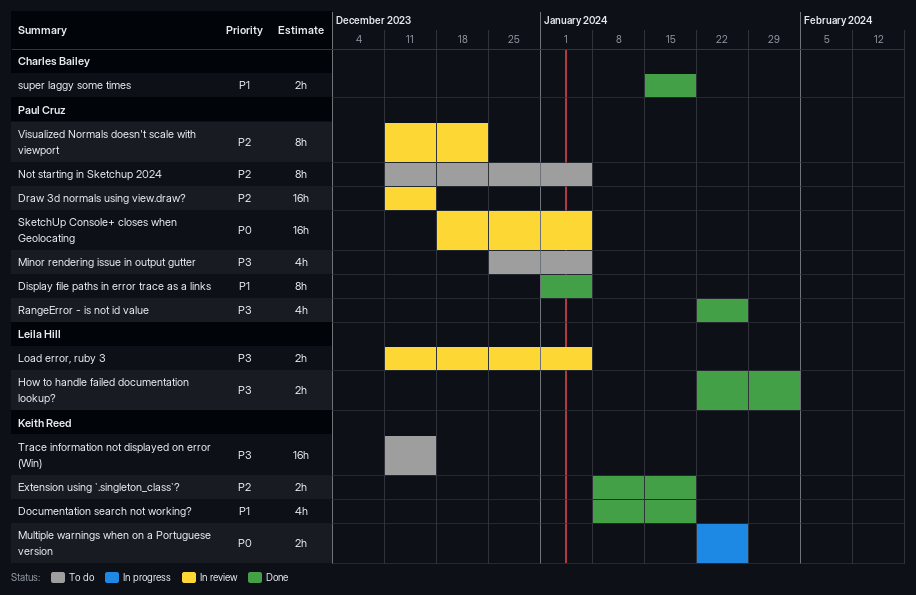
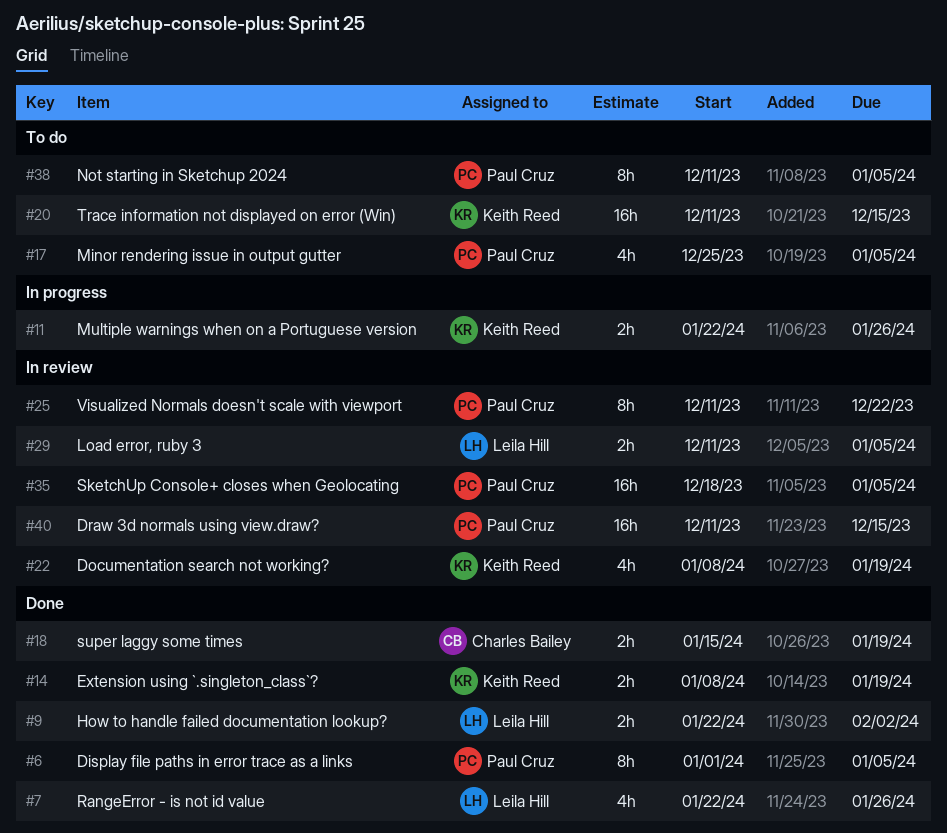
Documentation search not working?, status: Done -> In review
RangeError - is not id value, owner: Paul Cruz -> Leila Hill

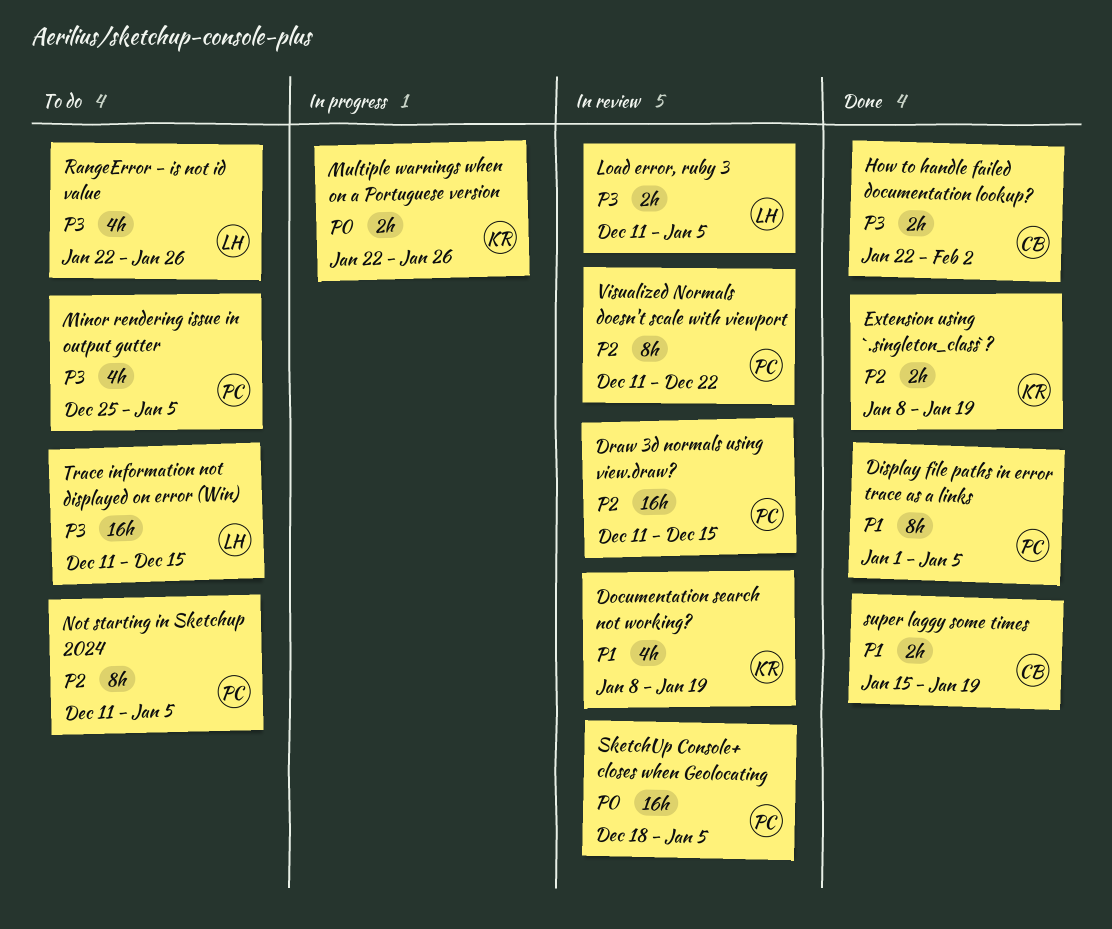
How to handle failed documentation lookup?, owner: Leila Hill -> Charles Bailey
RangeError - is not id value, status: Done -> To do
Trace information not displayed on error (Win), owner: Keith Reed -> Leila Hill

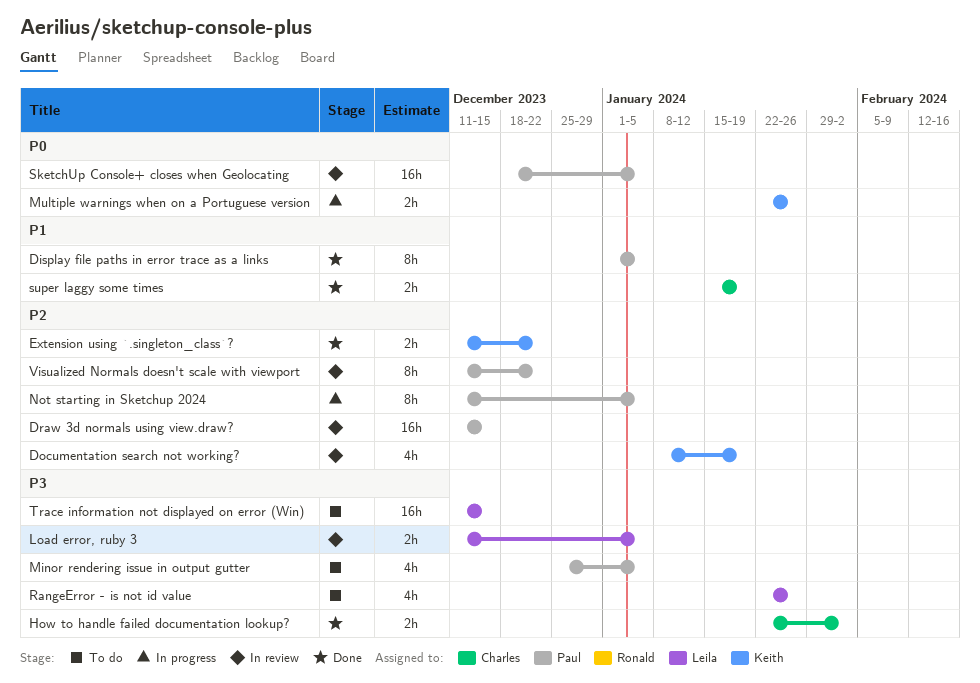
Documentation search not working?, priority: P1 -> P2
Extension using `.singleton_class`?, start: Jan 8 -> Dec 11
Extension using `.singleton_class`?, due: Jan 19 -> Dec 22
Not starting in Sketchup 2024, status: To do -> In progress

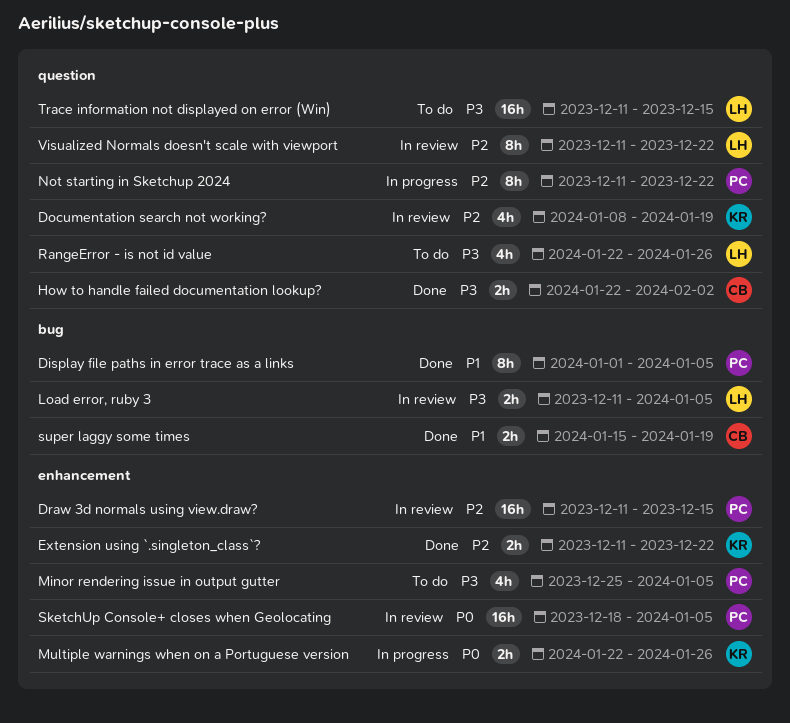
Not starting in Sketchup 2024, due: Jan 5 -> Dec 22
Visualized Normals doesn't scale with viewport, owner: Paul -> Leila

